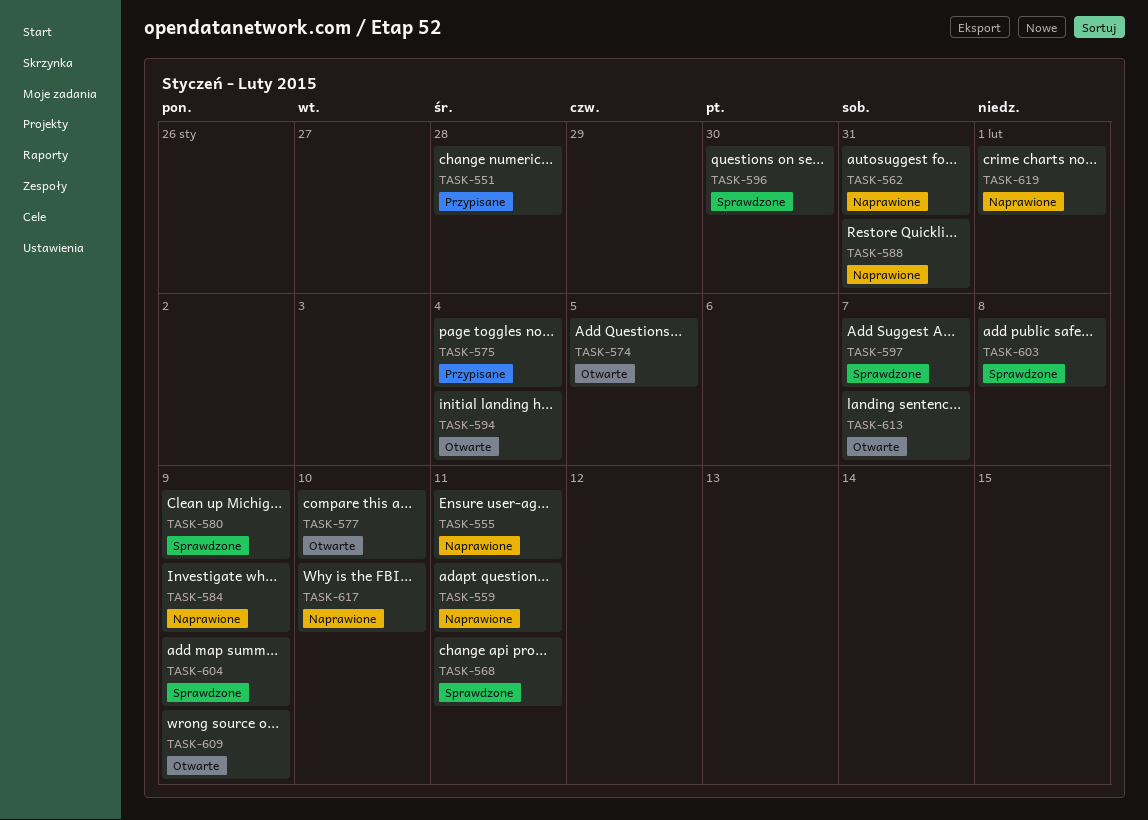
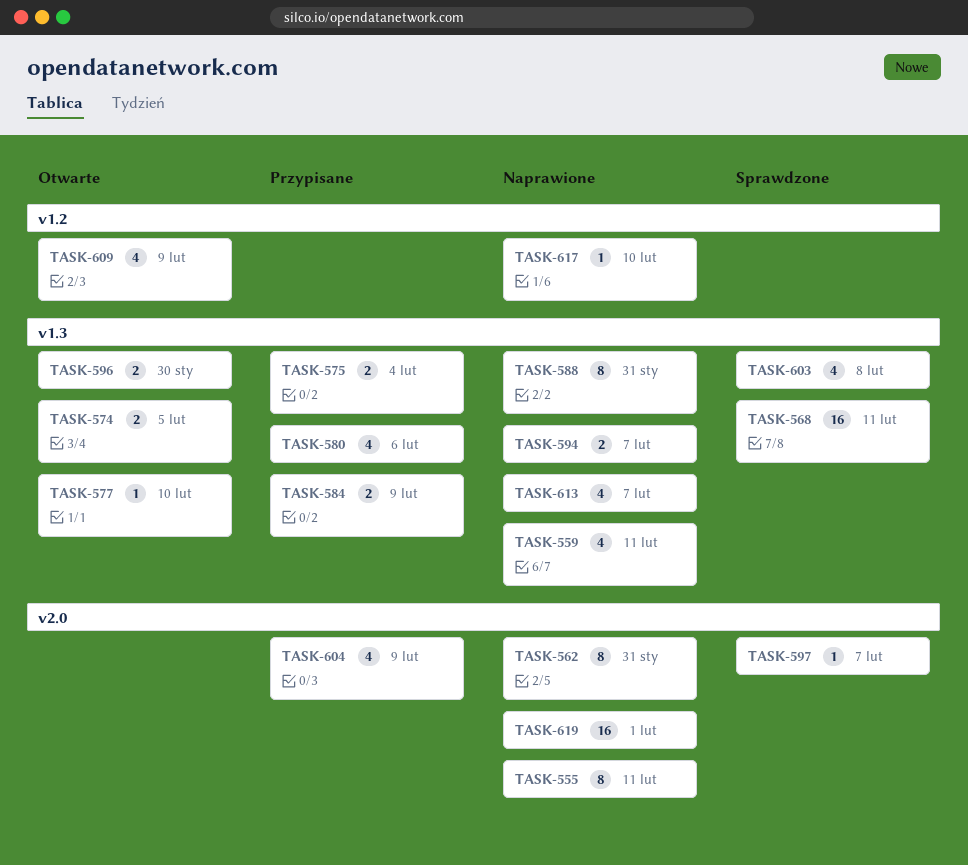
TASK-551: present -> none
TASK-580, status: Sprawdzone -> Przypisane
TASK-580, due: Feb 9 -> Feb 6
TASK-584, status: Naprawione -> Przypisane
TASK-594, status: Otwarte -> Naprawione
TASK-594, due: Feb 4 -> Feb 7
TASK-596, status: Sprawdzone -> Otwarte
TASK-604, status: Sprawdzone -> Przypisane
TASK-613, status: Otwarte -> Naprawione

